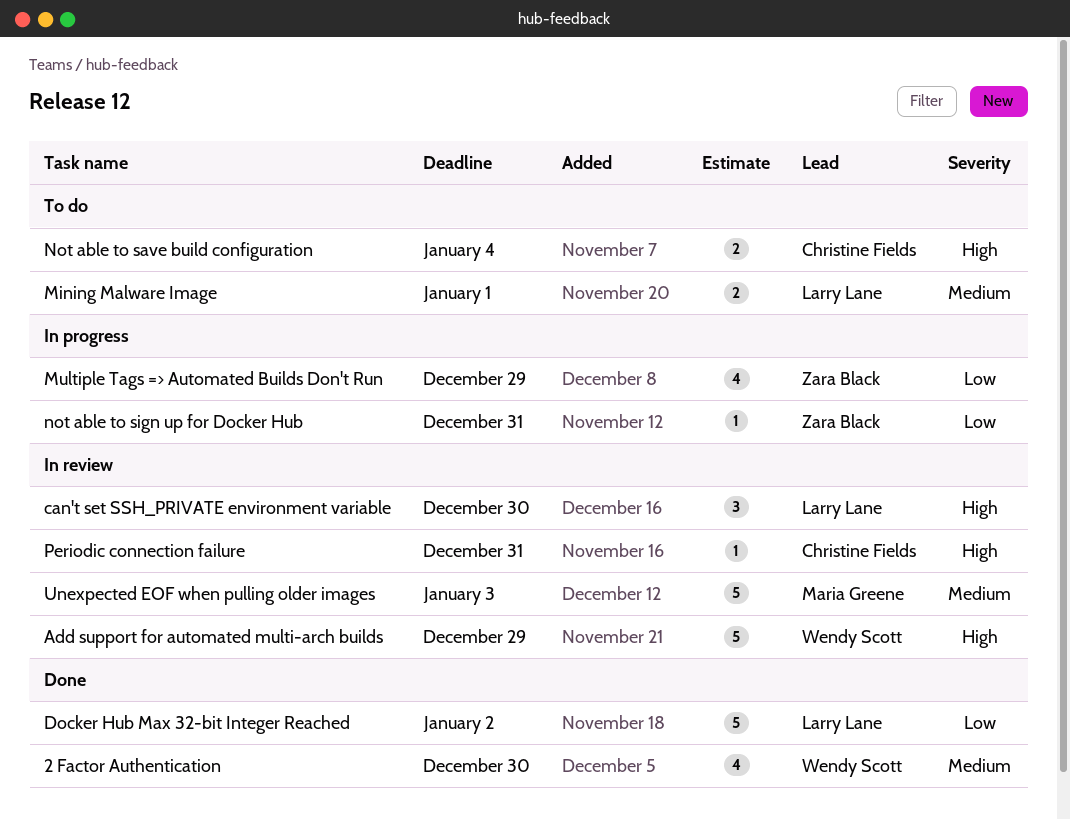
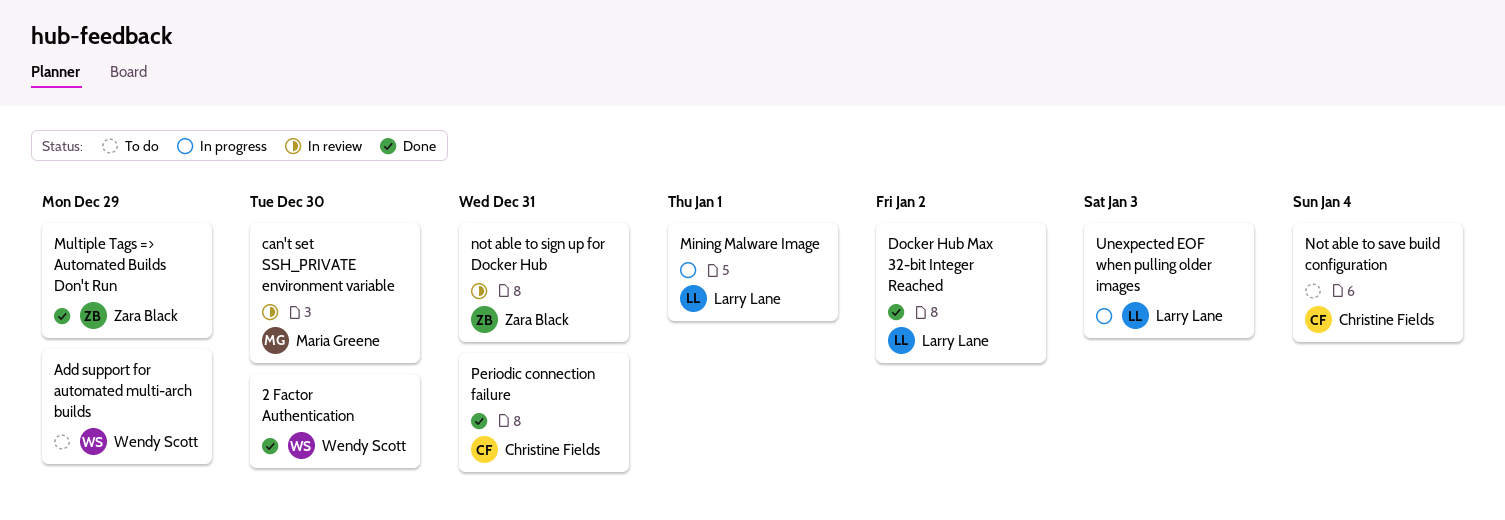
Add support for automated multi-arch builds, status: In review -> To do
can't set SSH_PRIVATE environment variable, owner: Larry Lane -> Maria Greene
Mining Malware Image, status: To do -> In progress
Multiple Tags => Automated Builds Don't Run, status: In progress -> Done
not able to sign up for Docker Hub, status: In progress -> In review
Periodic connection failure, status: In review -> Done
Unexpected EOF when pulling older images, status: In review -> In progress
Unexpected EOF when pulling older images, owner: Maria Greene -> Larry Lane

